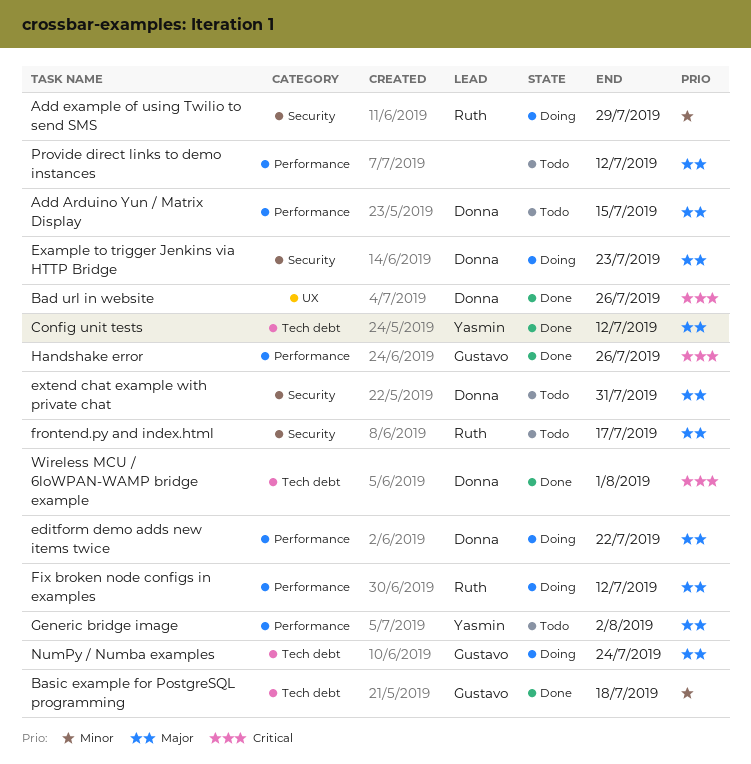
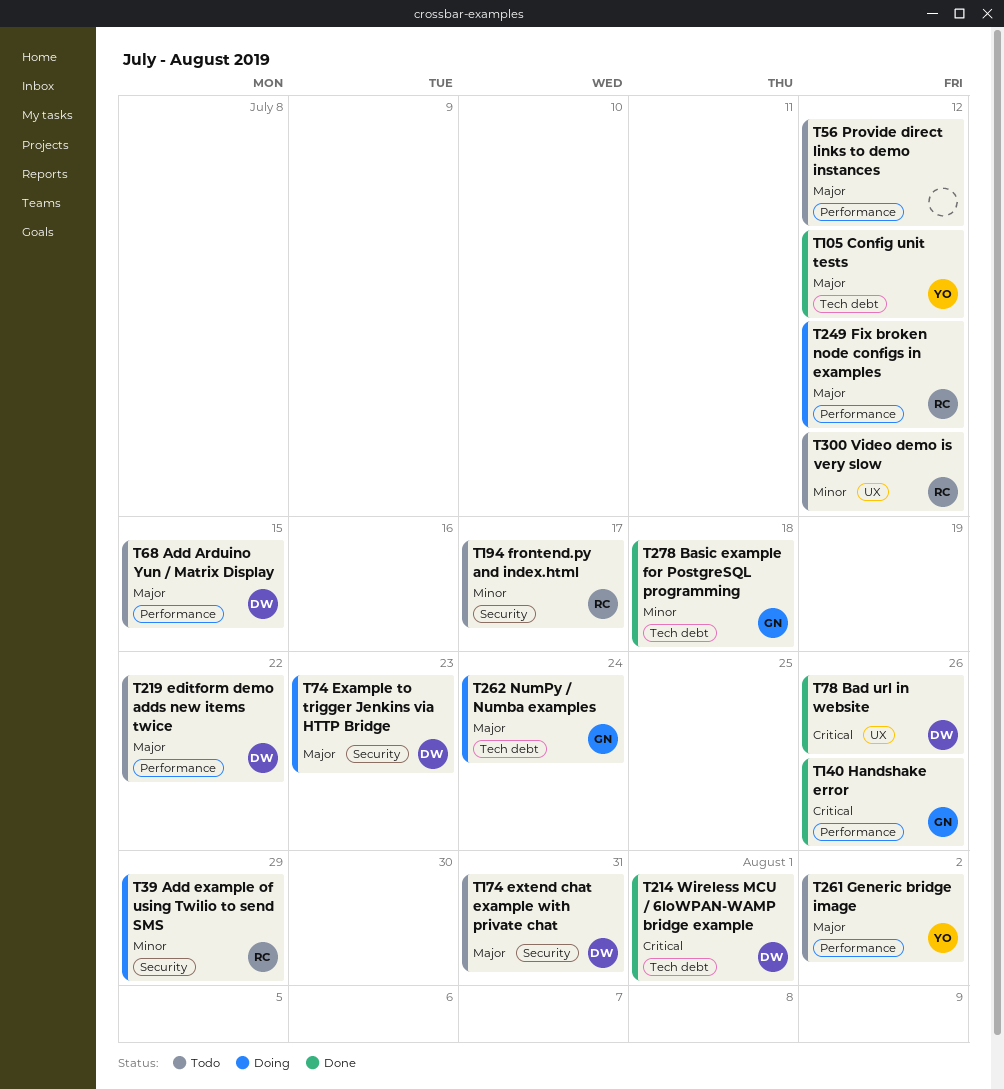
editform demo adds new items twice, status: Doing -> Todo
frontend.py and index.html, priority: Major -> Minor
Video demo is very slow: none -> present

